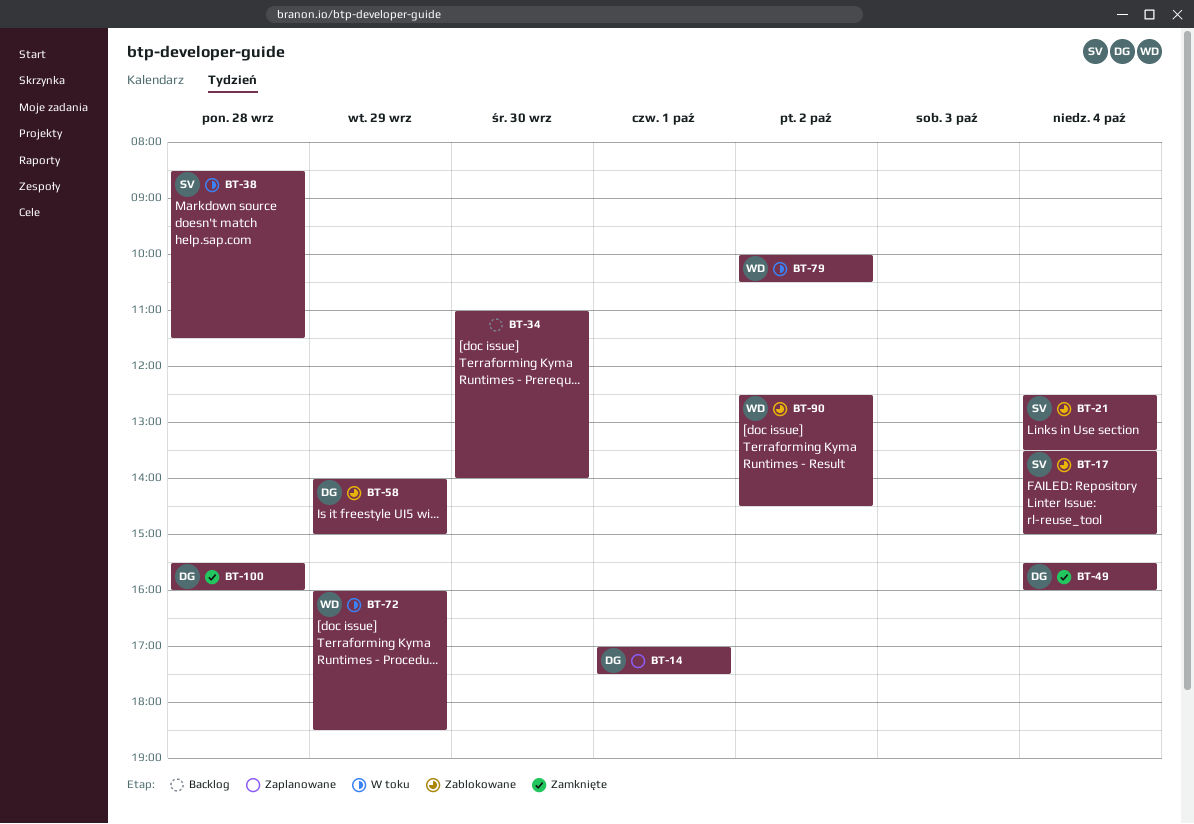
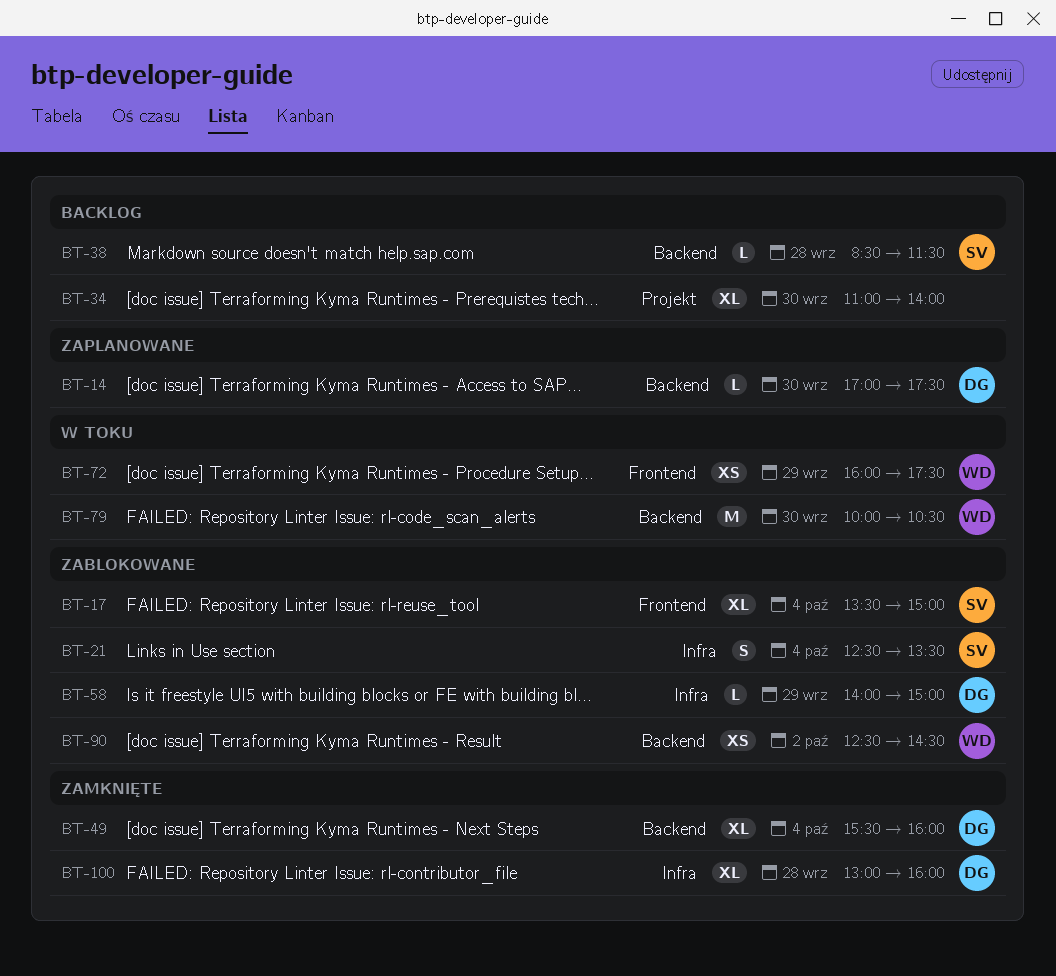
BT-14, day: Oct 1 -> Sep 30
BT-38, status: W toku -> Backlog
BT-72, ends: 18:30 -> 17:30
BT-79, day: Oct 2 -> Sep 30
BT-100, begins: 15:30 -> 13:00

